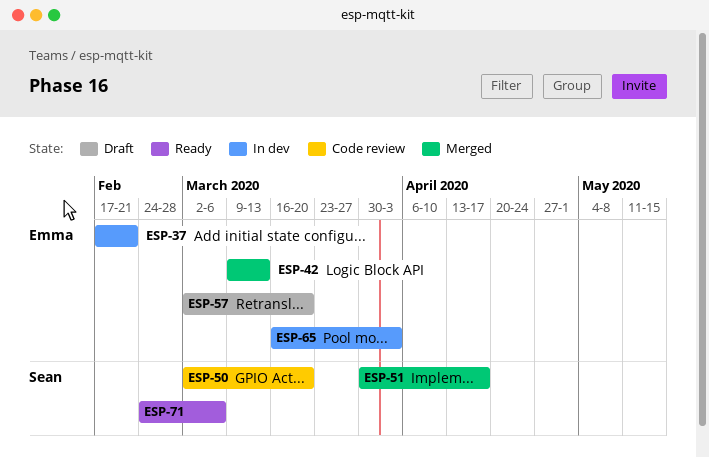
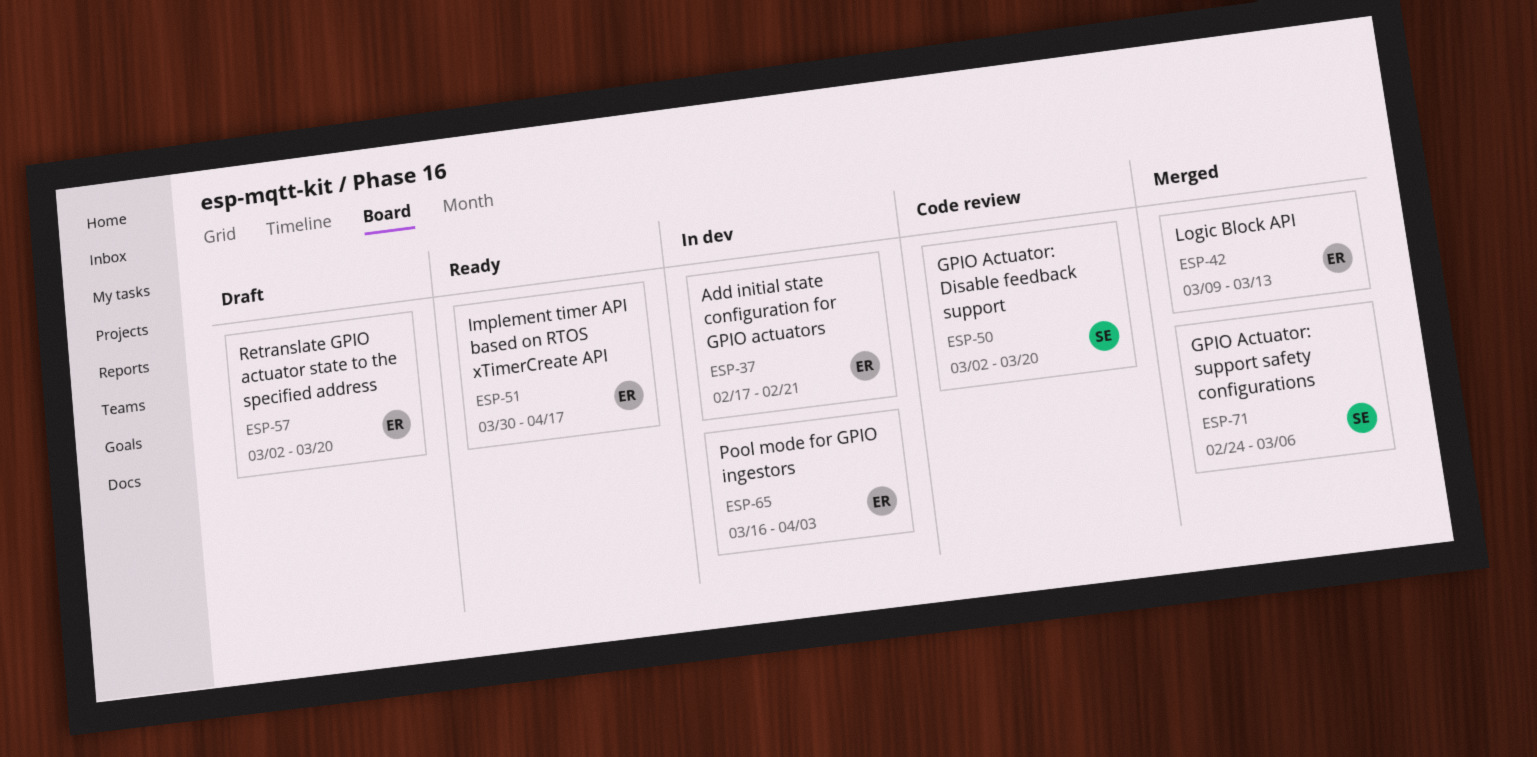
ESP-51, status: Merged -> Ready
ESP-51, owner: Sean -> Emma
ESP-71, status: Ready -> Merged

